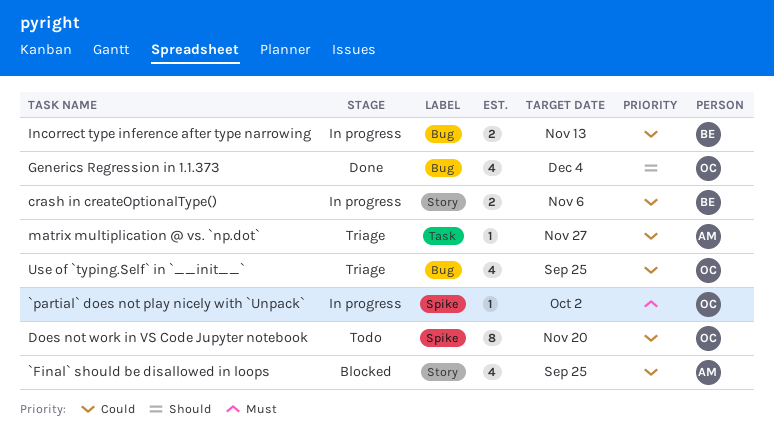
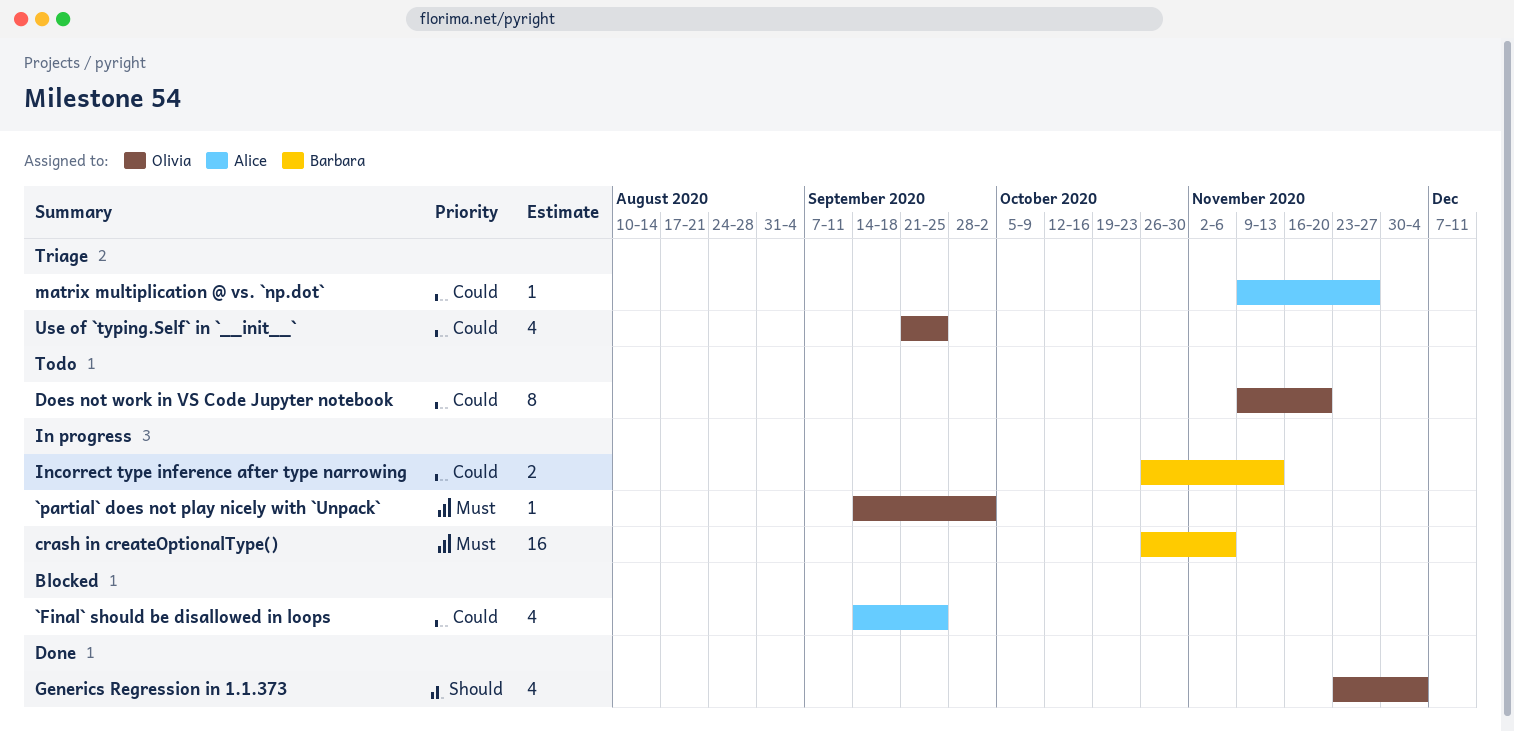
crash in createOptionalType(), priority: Could -> Must
crash in createOptionalType(), estimate: 2 -> 16

